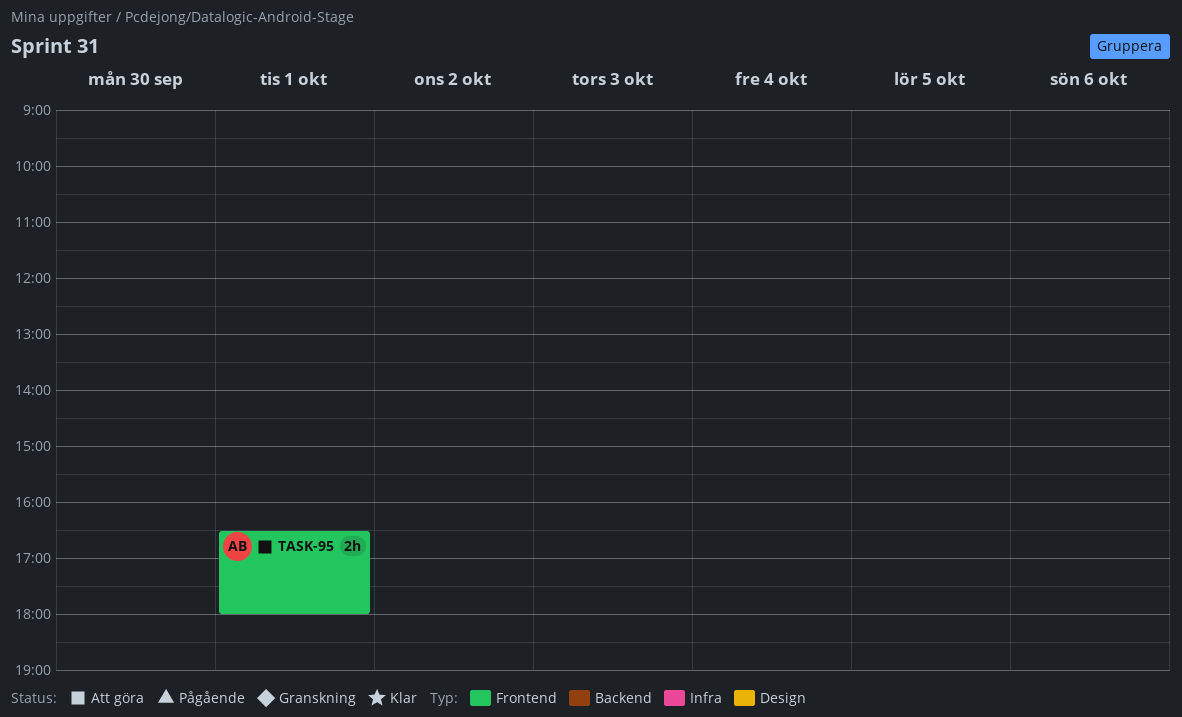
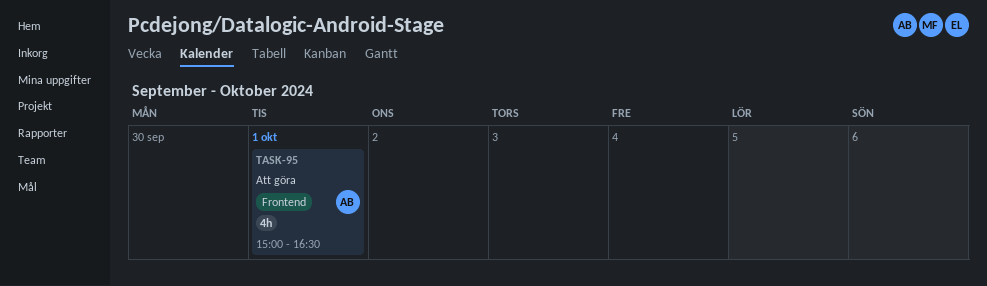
TASK-95, estimate: 2h -> 4h
TASK-95, begins: 16:30 -> 15:00
TASK-95, ends: 18:00 -> 16:30

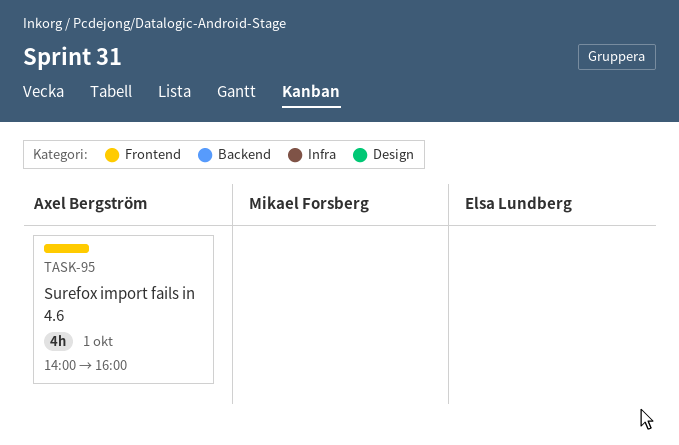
TASK-95, begins: 15:00 -> 14:00
TASK-95, ends: 16:30 -> 16:00

